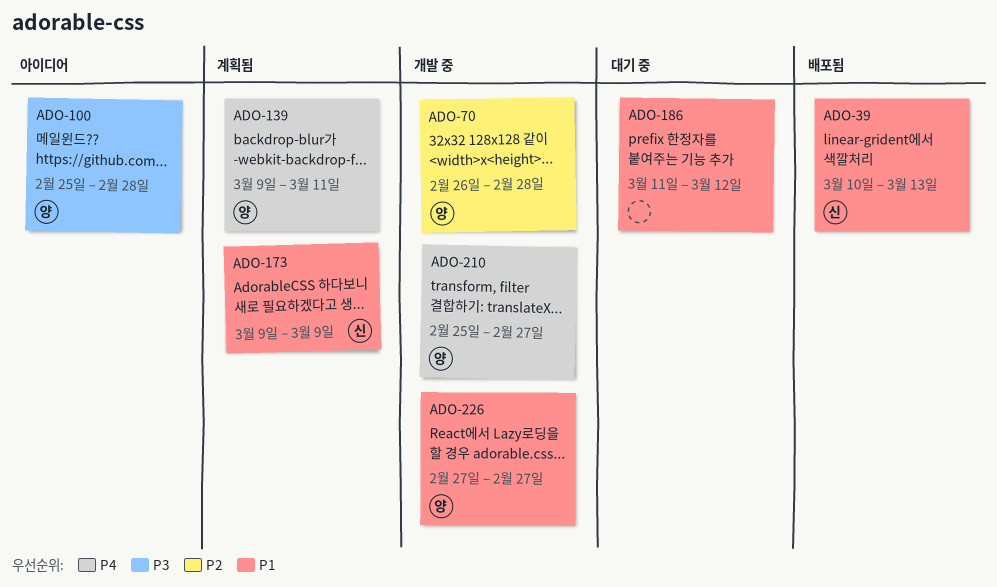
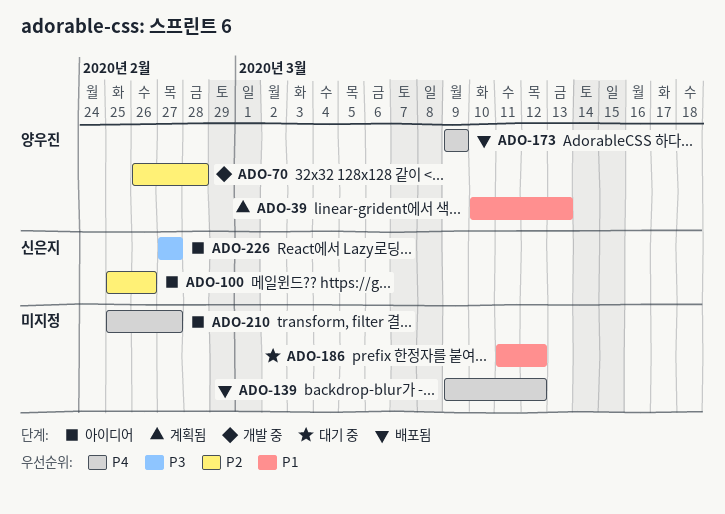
ADO-39, status: 배포됨 -> 계획됨
ADO-39, owner: 신은지 -> 양우진
ADO-100, owner: 양우진 -> 신은지
ADO-100, priority: P3 -> P2
ADO-100, due: Feb 28 -> Feb 26
ADO-139, status: 계획됨 -> 배포됨
ADO-139, owner: 양우진 -> none
ADO-139, due: Mar 11 -> Mar 12
ADO-173, status: 계획됨 -> 배포됨
ADO-173, owner: 신은지 -> 양우진
ADO-173, priority: P1 -> P4
ADO-210, status: 개발 중 -> 아이디어
ADO-210, owner: 양우진 -> none
ADO-226, status: 개발 중 -> 아이디어
ADO-226, owner: 양우진 -> 신은지
ADO-226, priority: P1 -> P3

